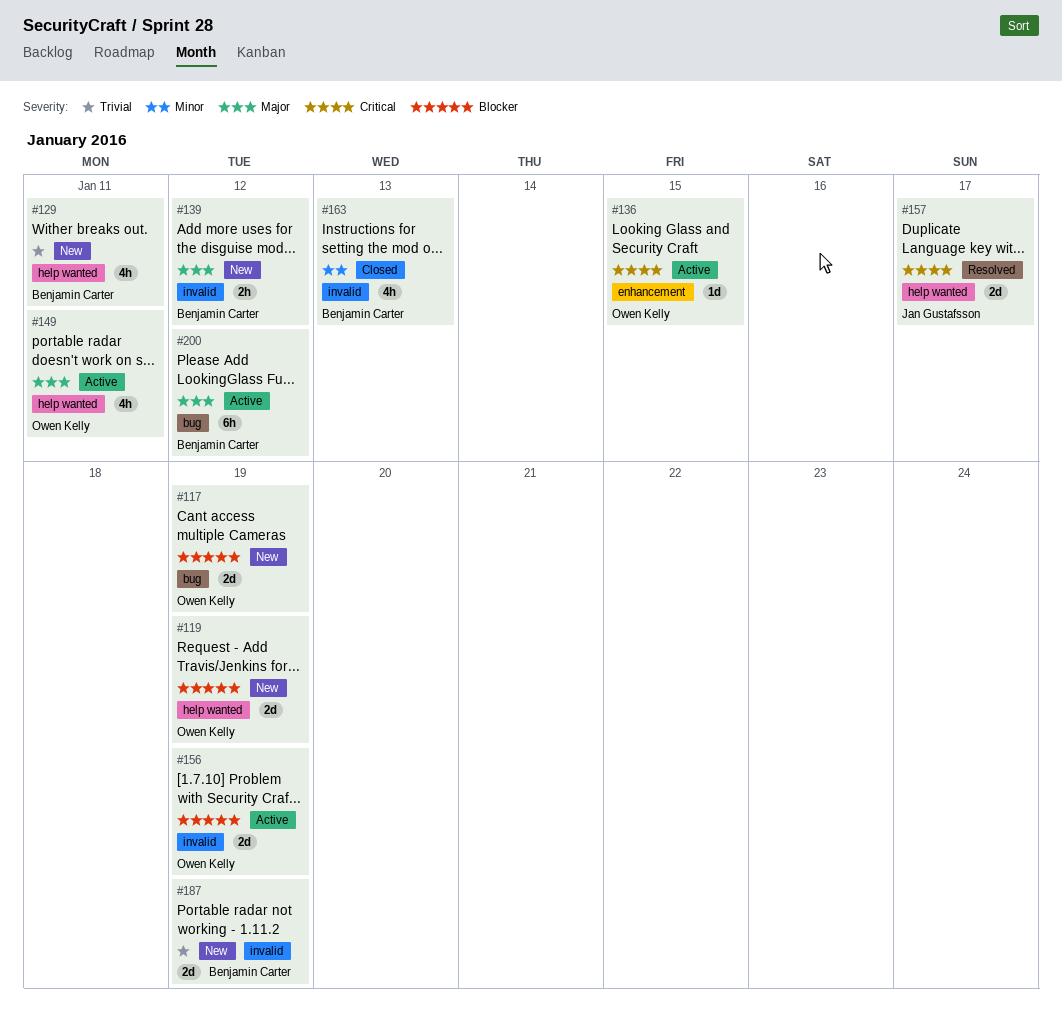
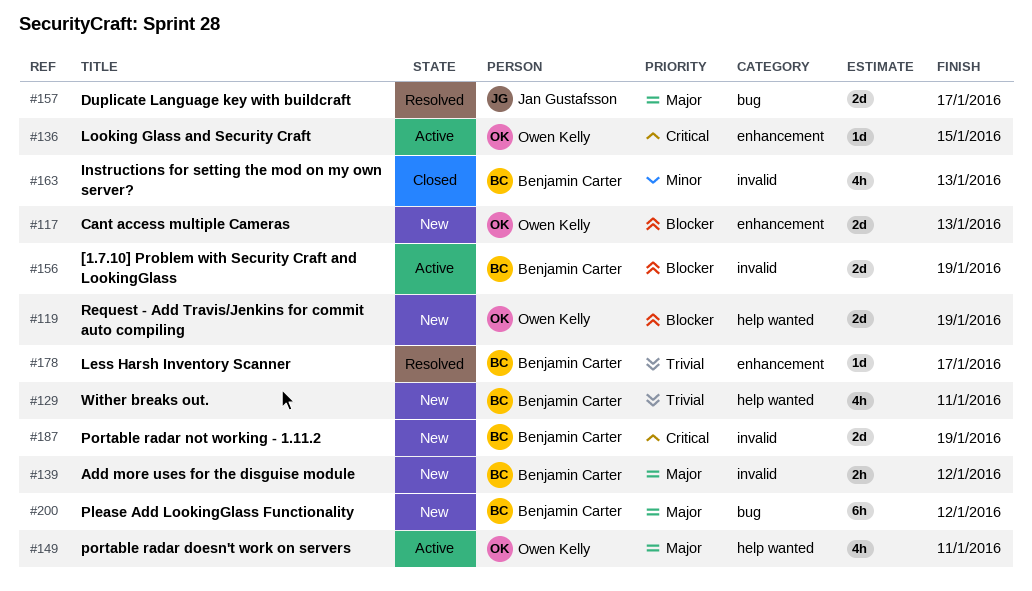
#117, label: bug -> enhancement
#117, due: Jan 19 -> Jan 13
#156, owner: Owen Kelly -> Benjamin Carter
#157, priority: Critical -> Major
#157, label: help wanted -> bug
#178: none -> present
#187, priority: Trivial -> Critical
#200, status: Active -> New

